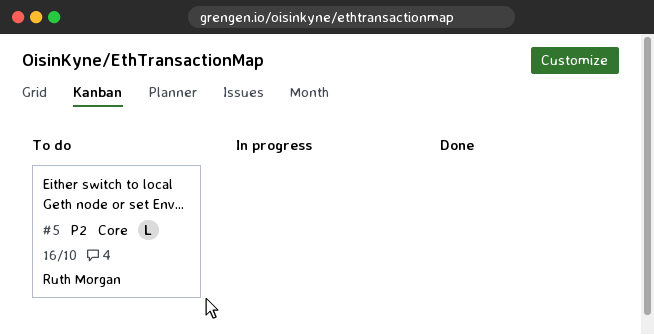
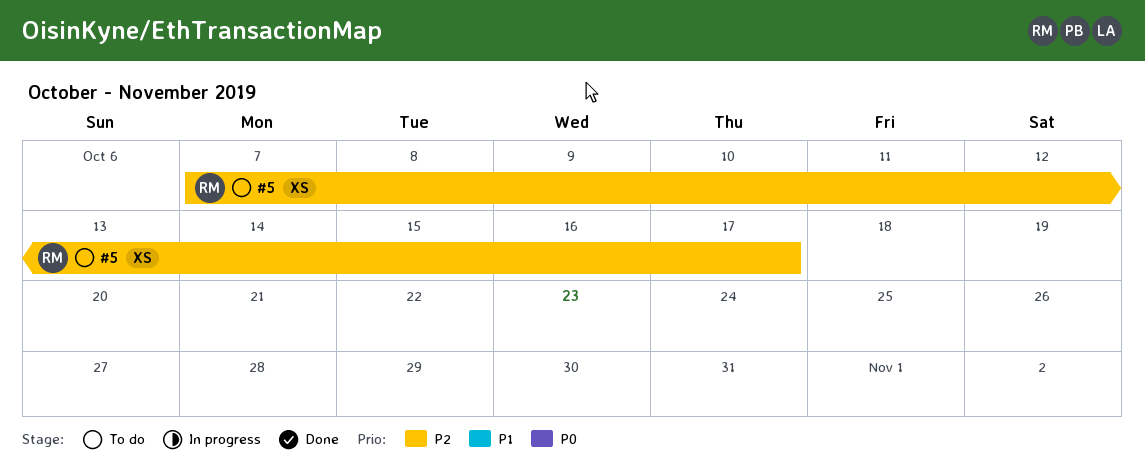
#5, estimate: L -> XS
#5, due: Oct 16 -> Oct 17

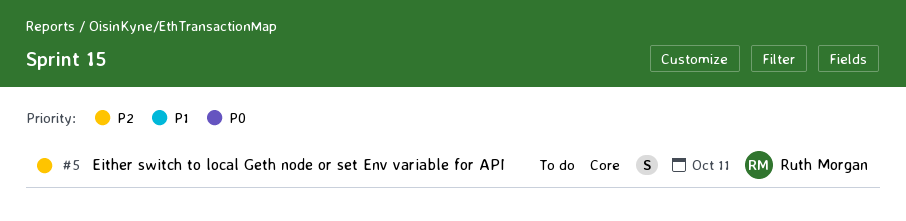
#5, estimate: XS -> S
#5, due: Oct 17 -> Oct 11

